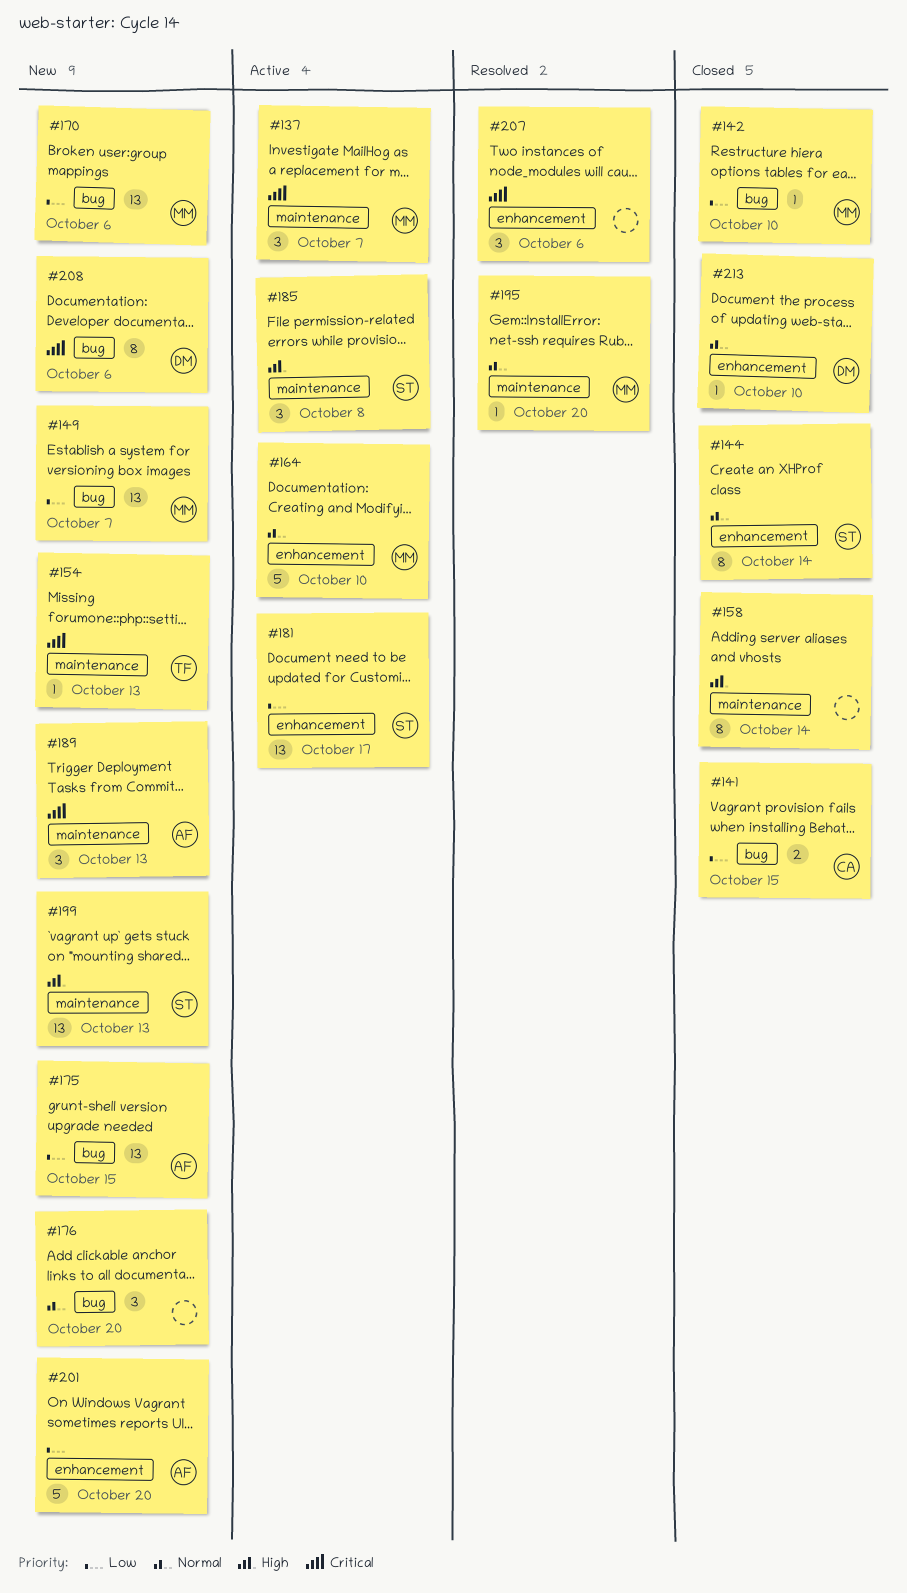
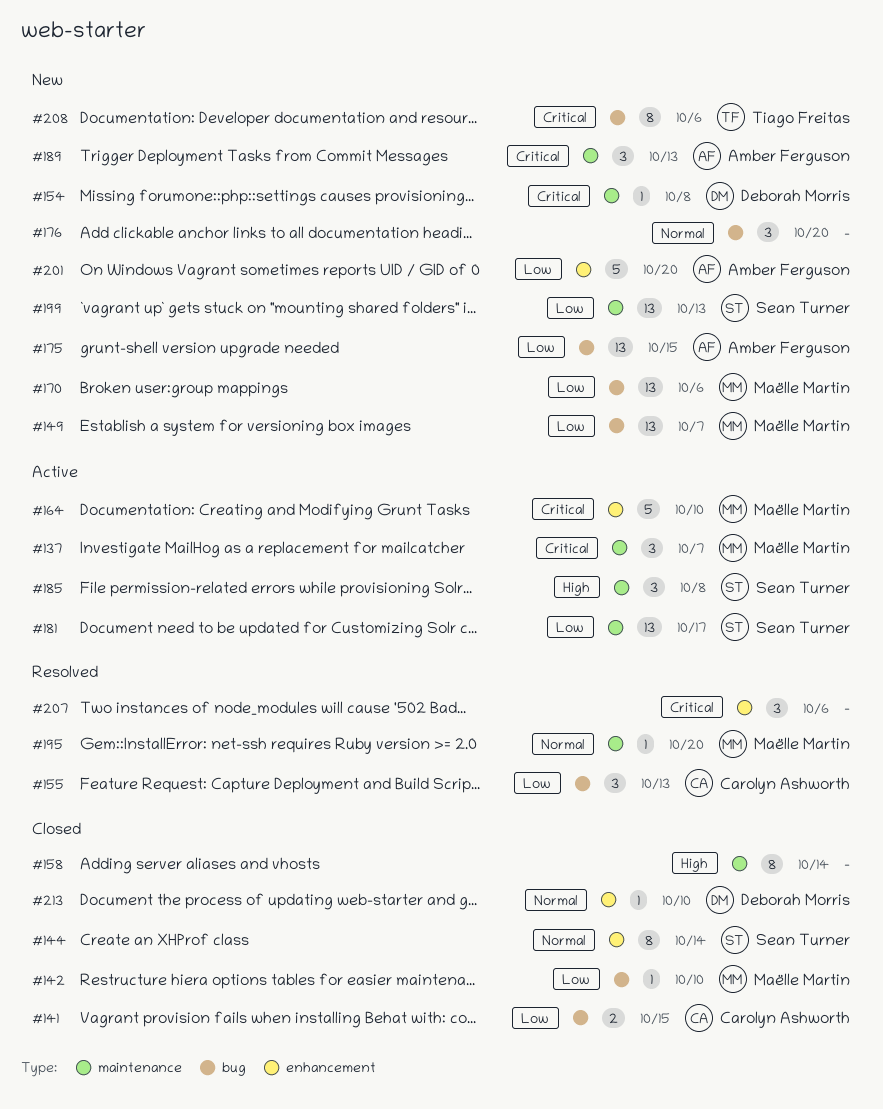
#154, owner: Tiago Freitas -> Deborah Morris
#154, due: Oct 13 -> Oct 8
#155: none -> present
#164, priority: Normal -> Critical
#181, label: enhancement -> maintenance
#199, priority: High -> Low
#208, owner: Deborah Morris -> Tiago Freitas

